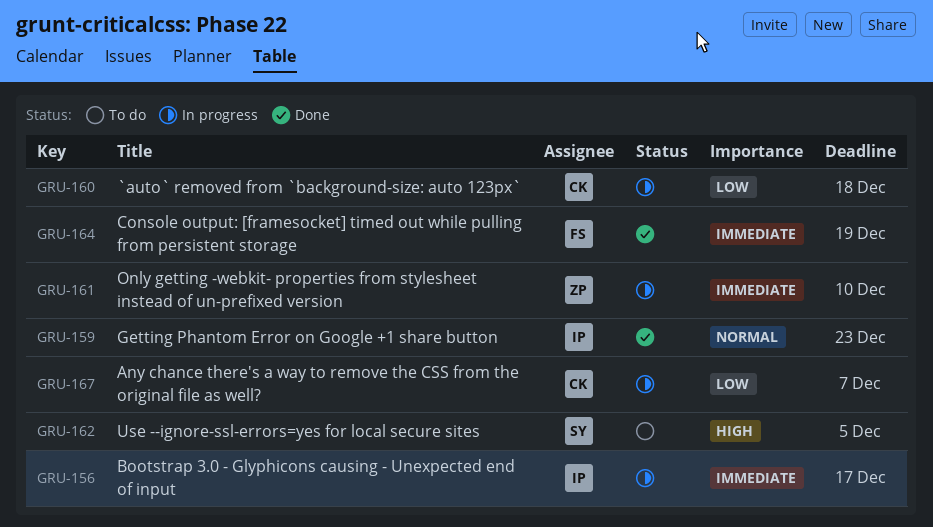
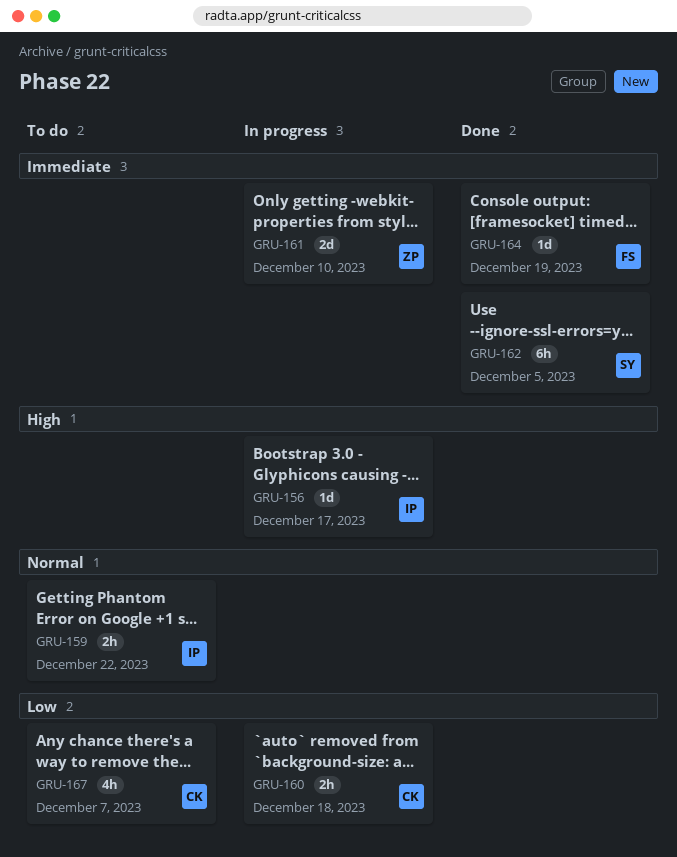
GRU-156, priority: Immediate -> High
GRU-159, status: Done -> To do
GRU-159, due: Dec 23 -> Dec 22
GRU-162, status: To do -> Done
GRU-162, priority: High -> Immediate
GRU-167, status: In progress -> To do

